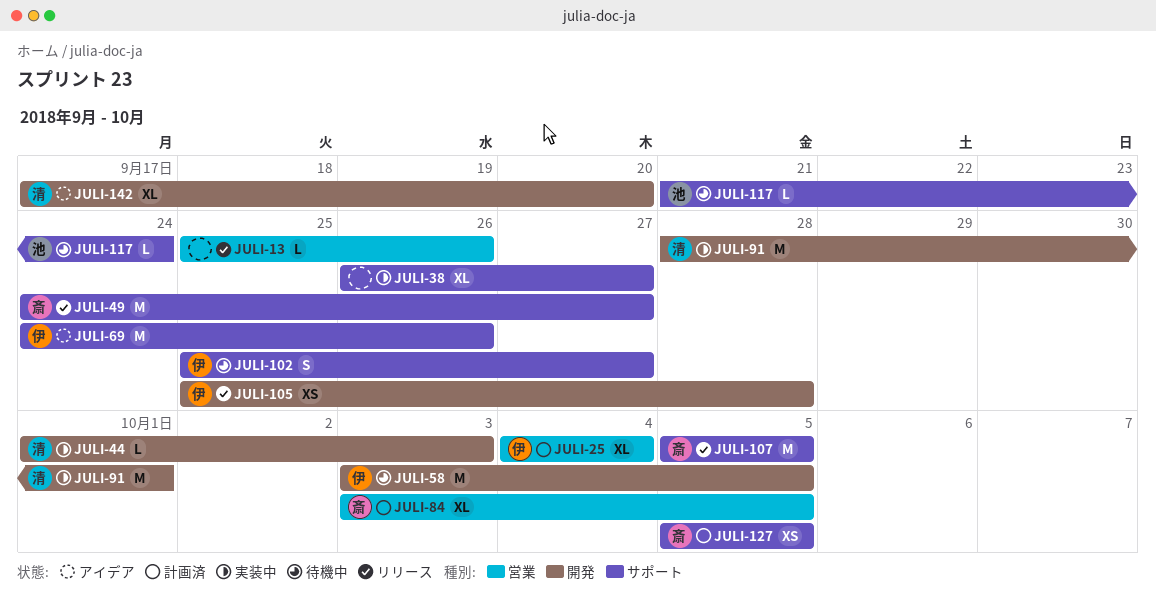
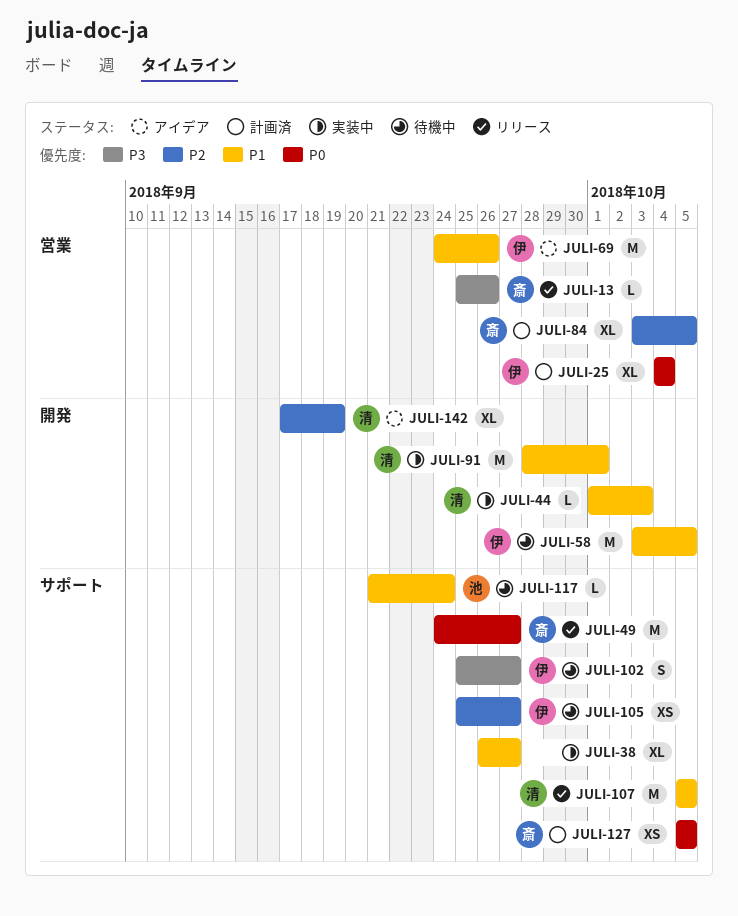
JULI-13, owner: none -> 斎
JULI-69, label: サポート -> 営業
JULI-105, status: リリース -> 待機中
JULI-105, label: 開発 -> サポート
JULI-105, due: Sep 28 -> Sep 27
JULI-107, owner: 斎 -> 清
JULI-142, due: Sep 20 -> Sep 19

